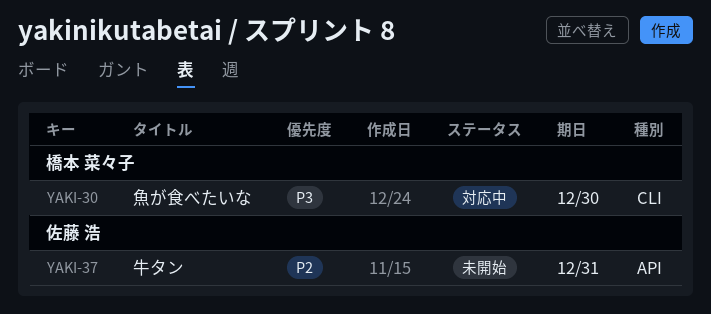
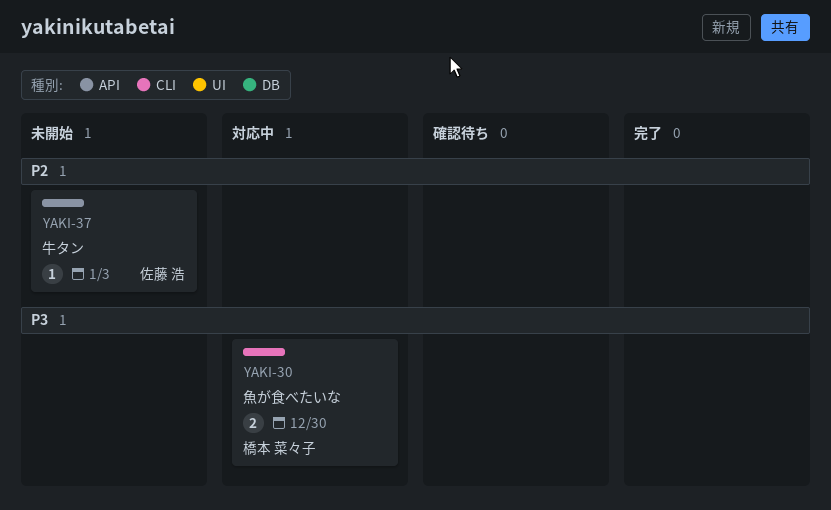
YAKI-37, due: Dec 31 -> Jan 3

